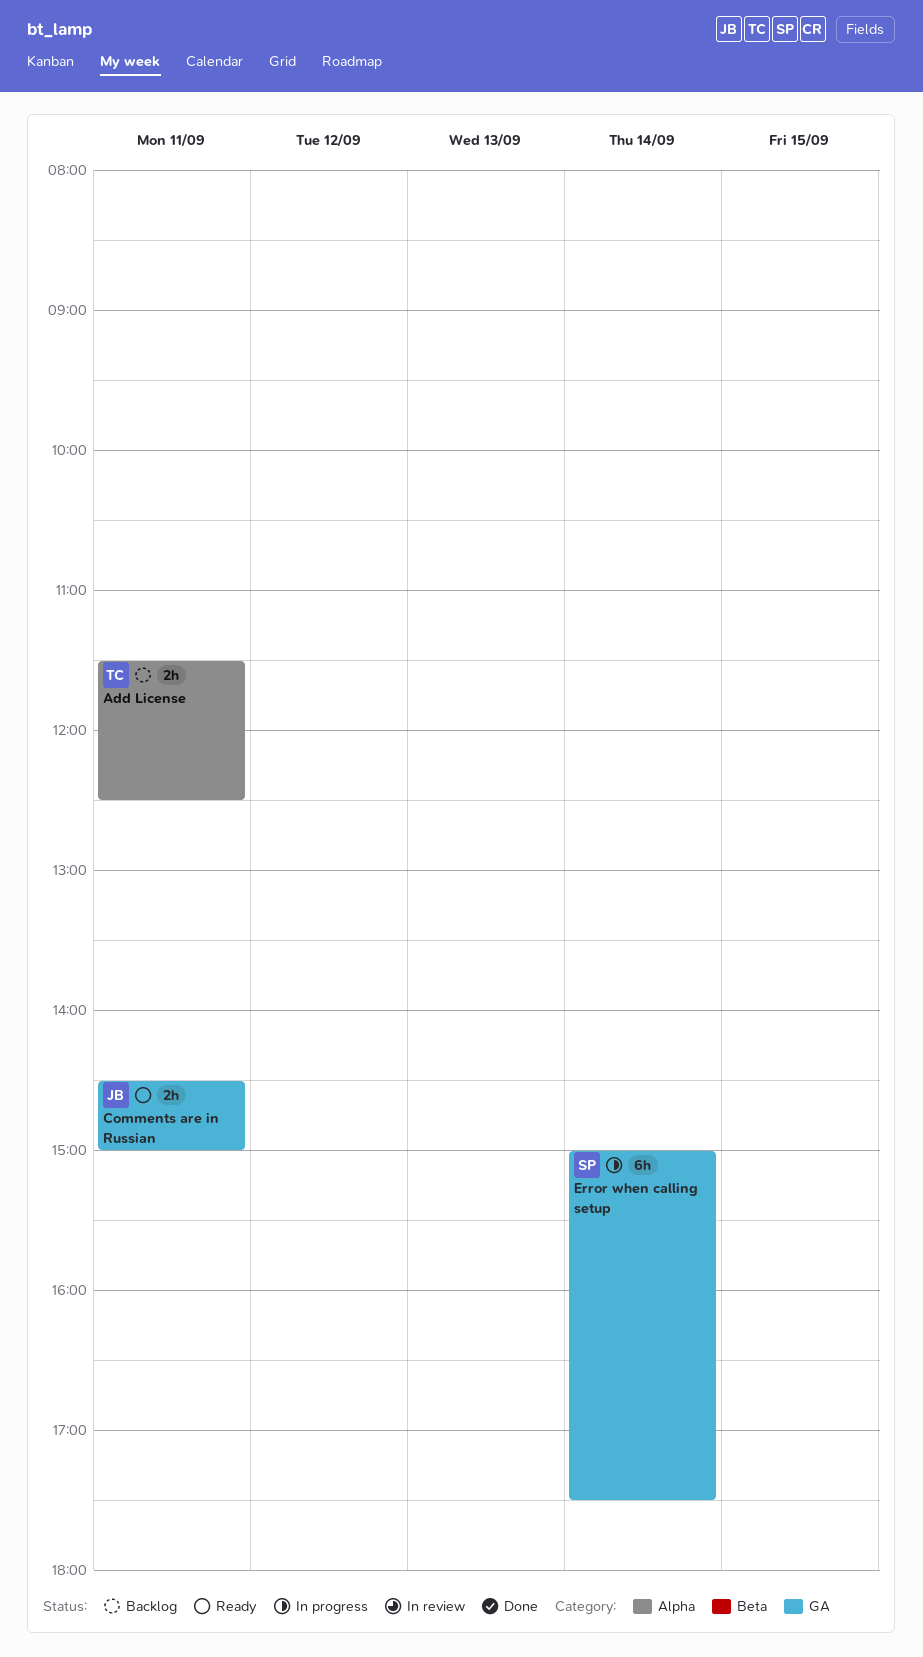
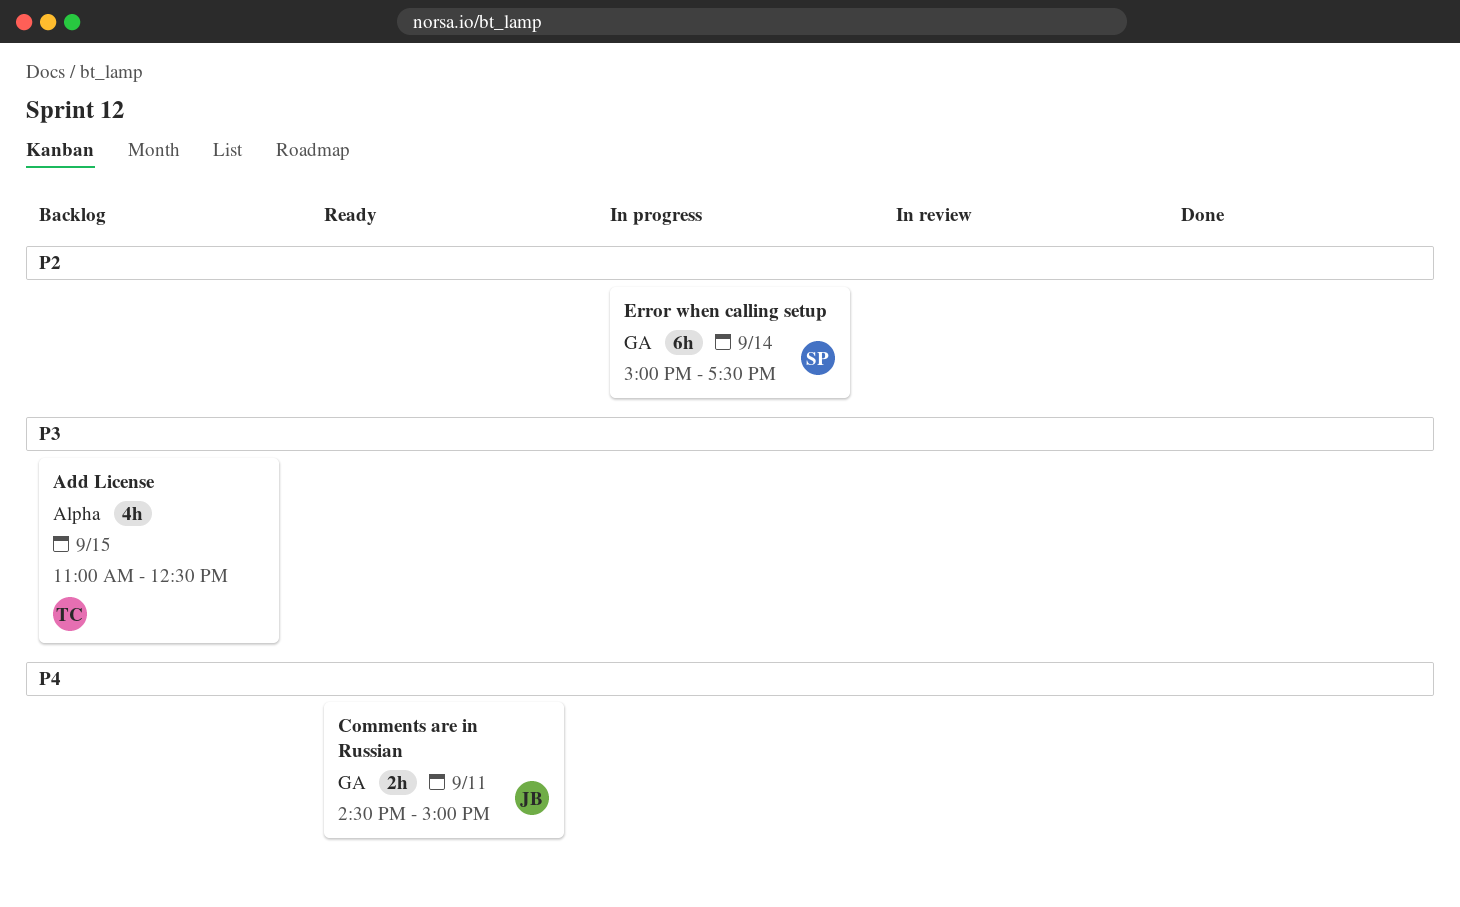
Add License, estimate: 2h -> 4h
Add License, day: Sep 11 -> Sep 15
Add License, begins: 11:30 -> 11:00

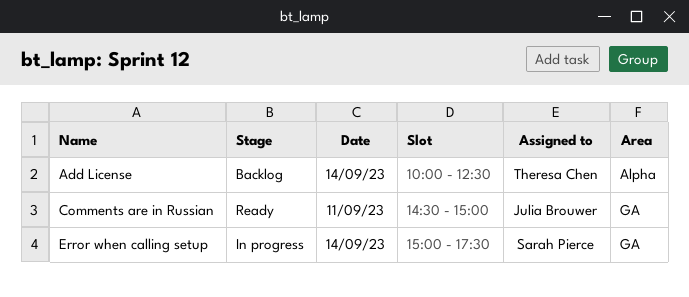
Add License, day: Sep 15 -> Sep 14
Add License, begins: 11:00 -> 10:00

